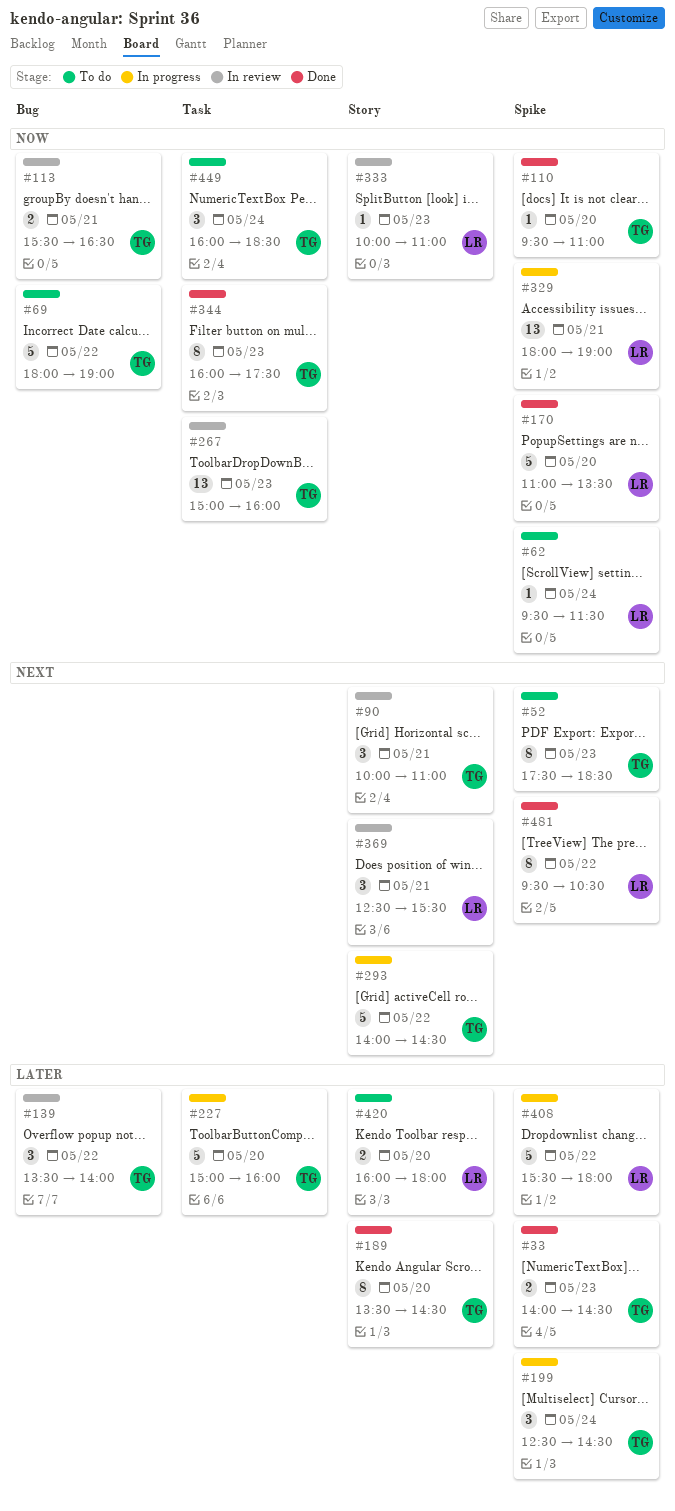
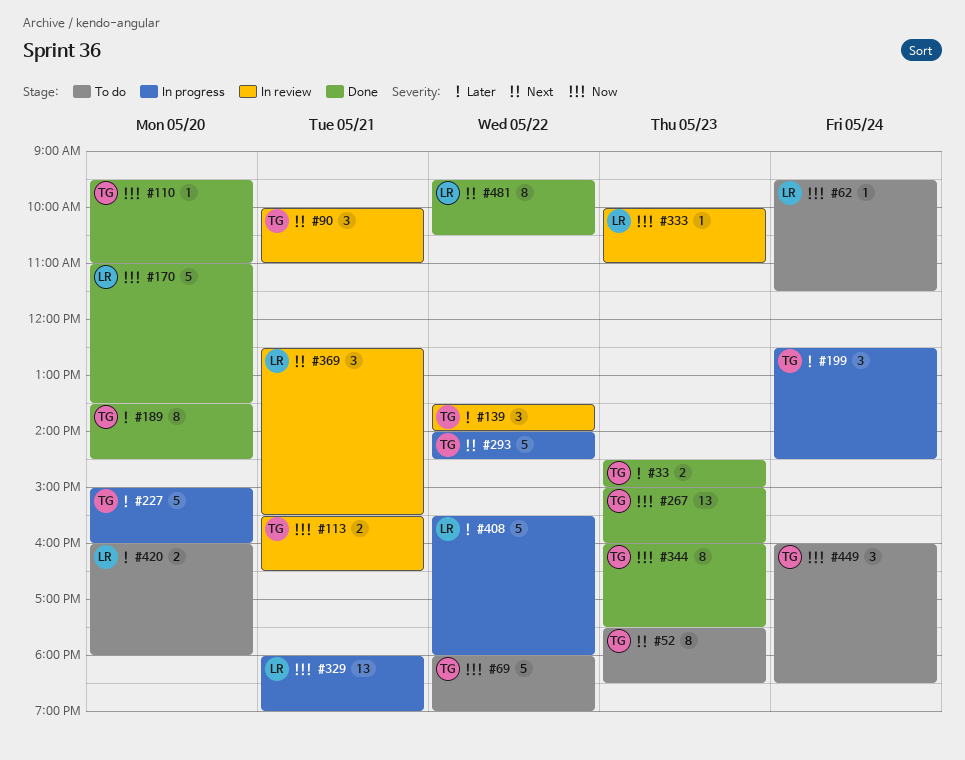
#33, begins: 14:00 -> 14:30
#33, ends: 14:30 -> 15:00
#267, status: In review -> Done

